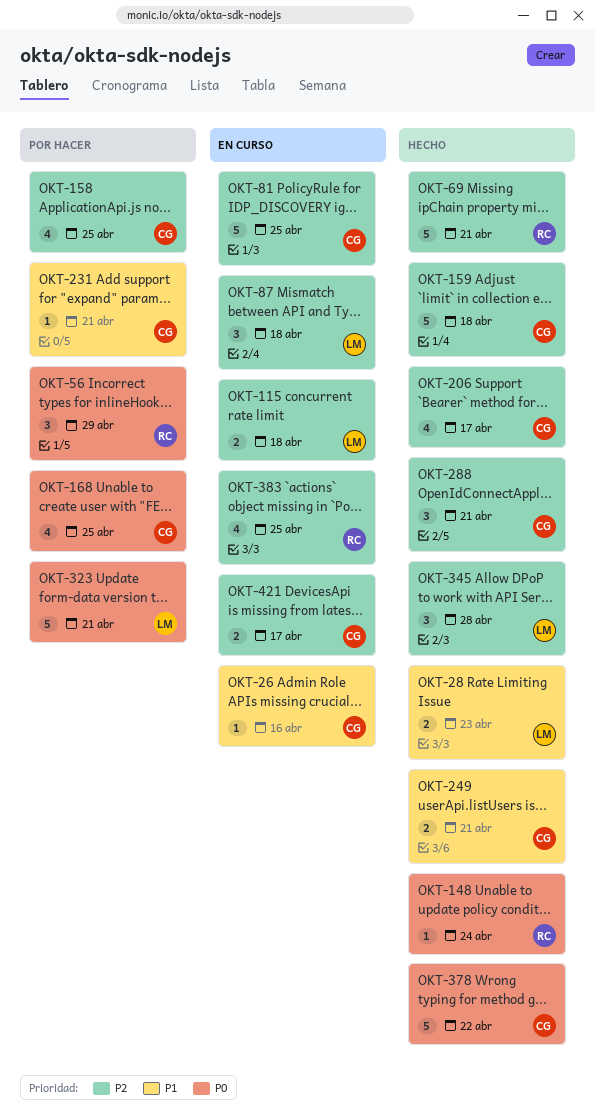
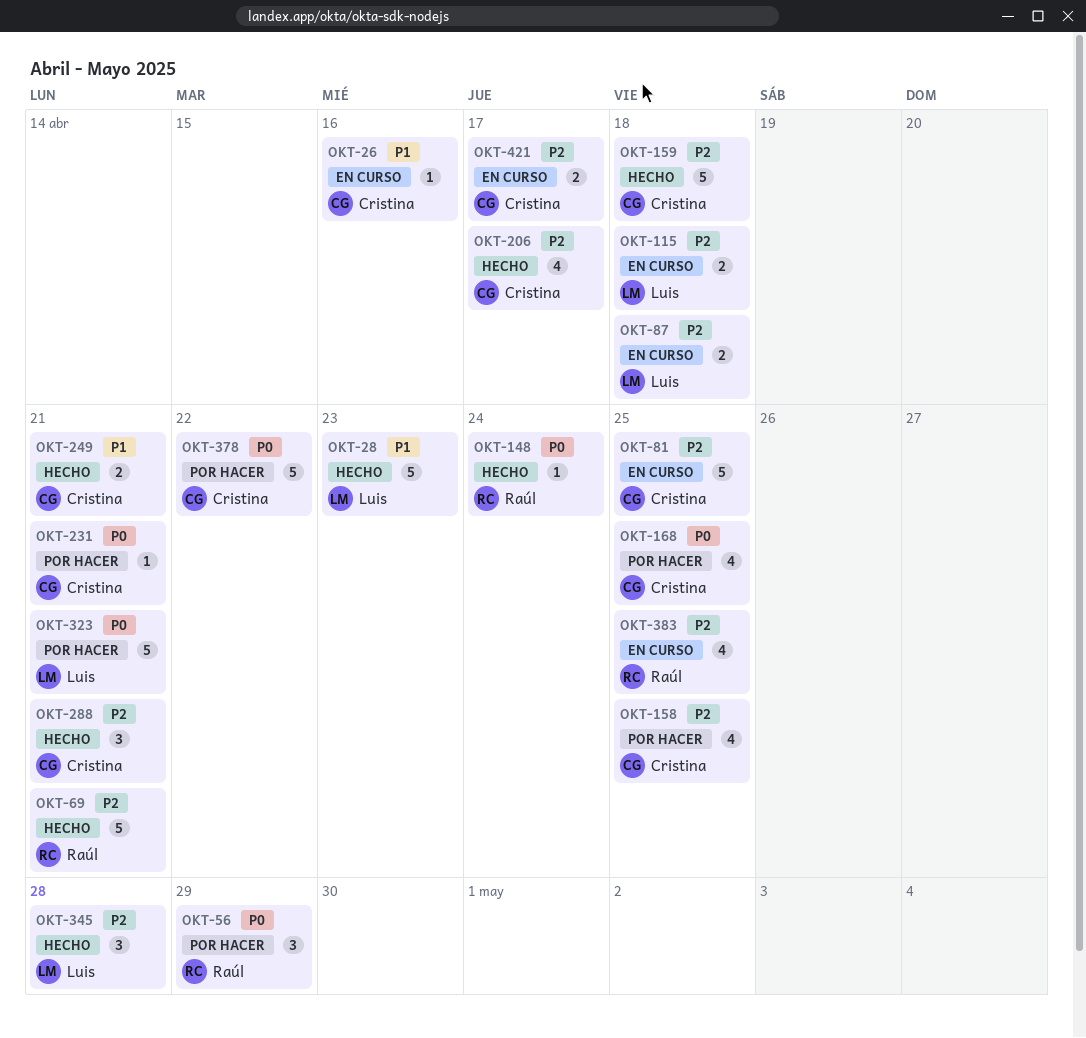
OKT-28, estimate: 2 -> 5
OKT-87, estimate: 3 -> 2
OKT-231, priority: P1 -> P0
OKT-378, status: Hecho -> Por hacer

